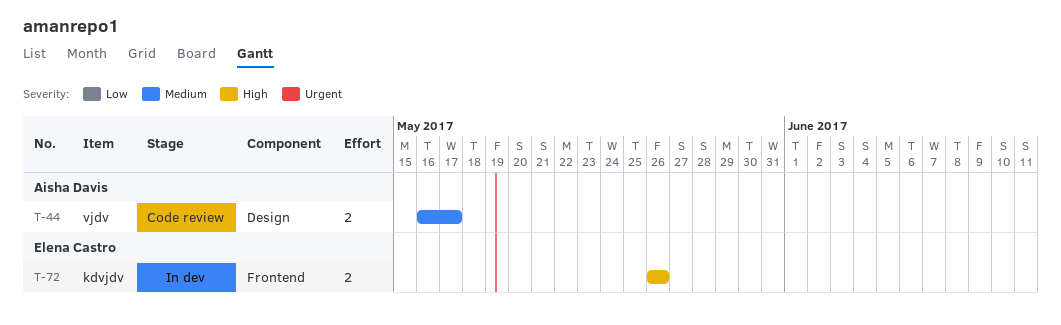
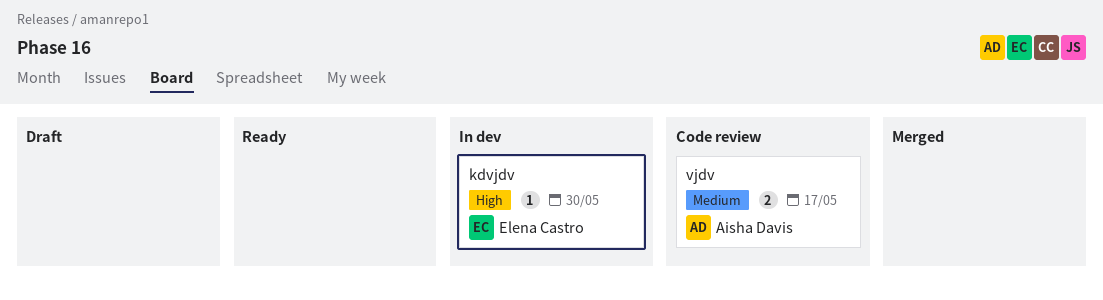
kdvjdv, estimate: 2 -> 1
kdvjdv, due: May 26 -> May 30

